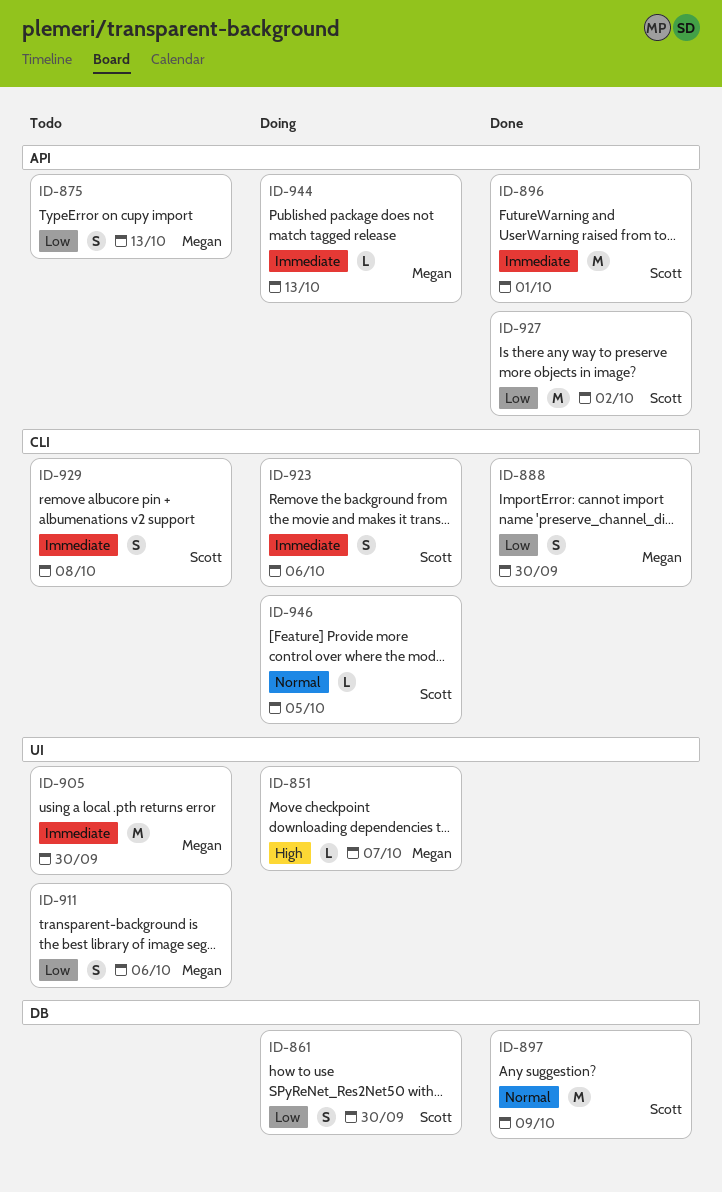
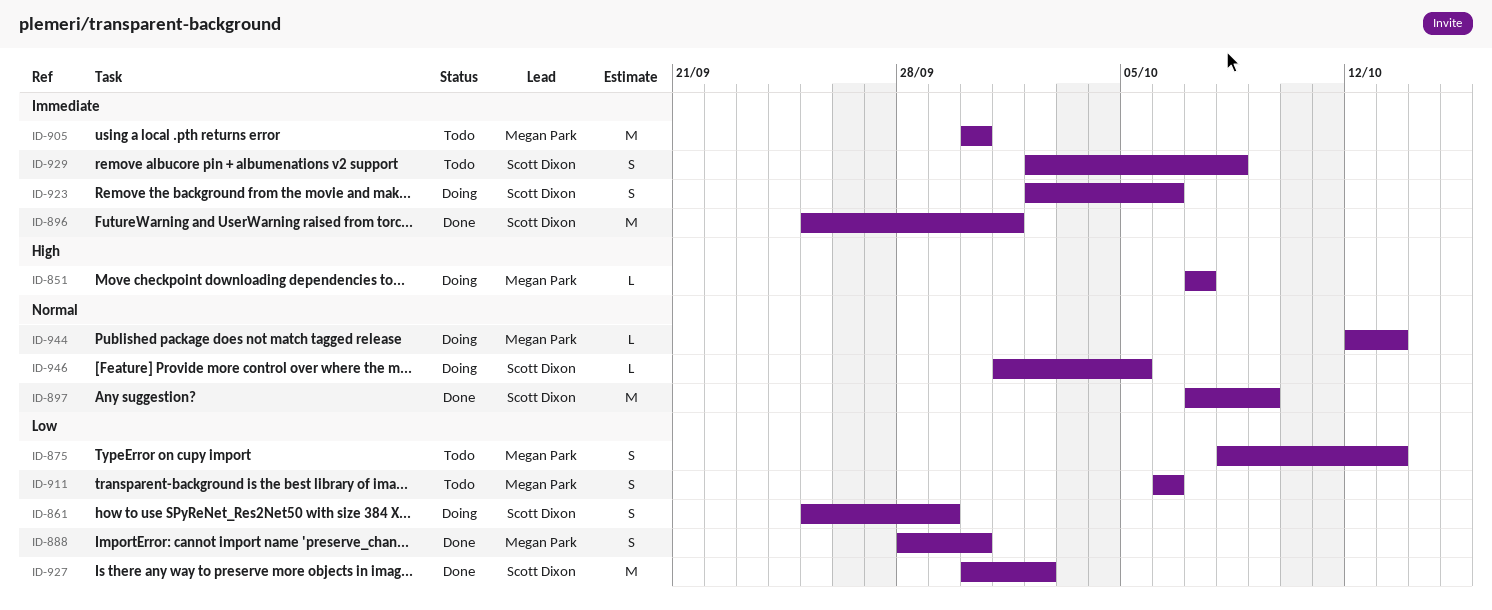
ID-861, due: Sep 30 -> Sep 29
ID-944, priority: Immediate -> Normal

